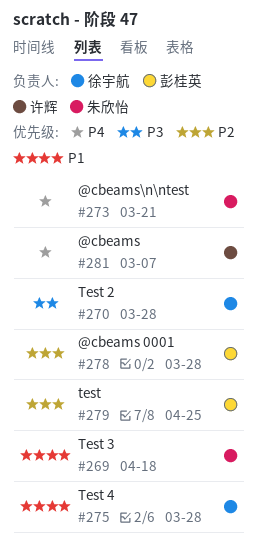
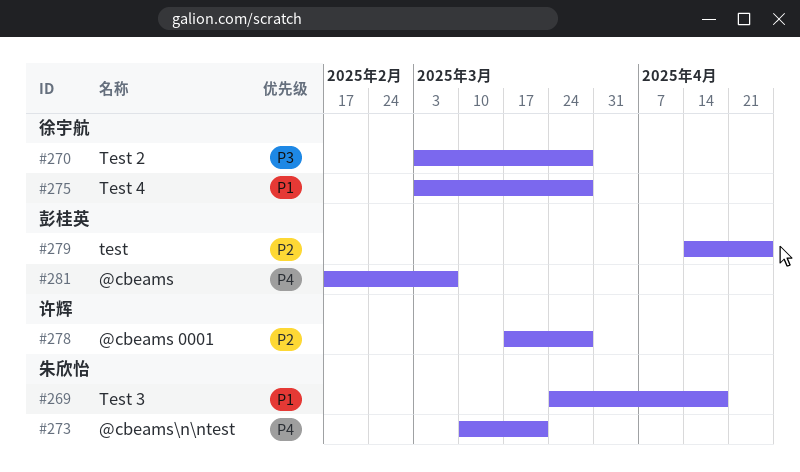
#278, owner: 彭桂英 -> 许辉
#281, owner: 许辉 -> 彭桂英

